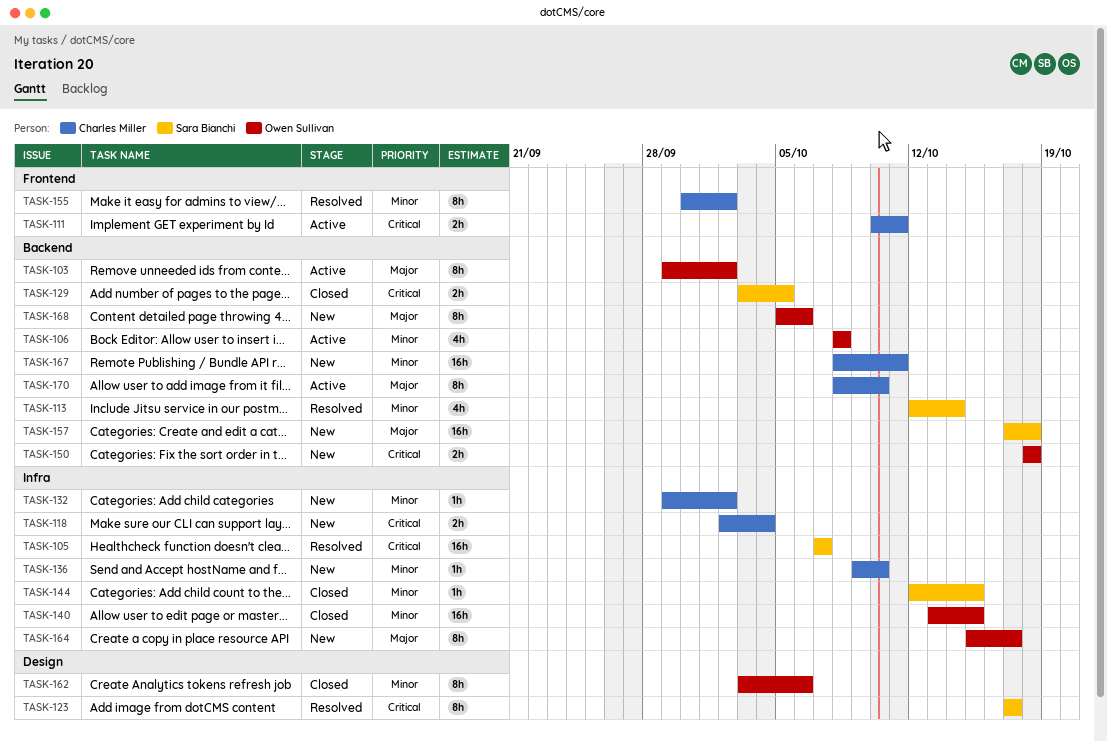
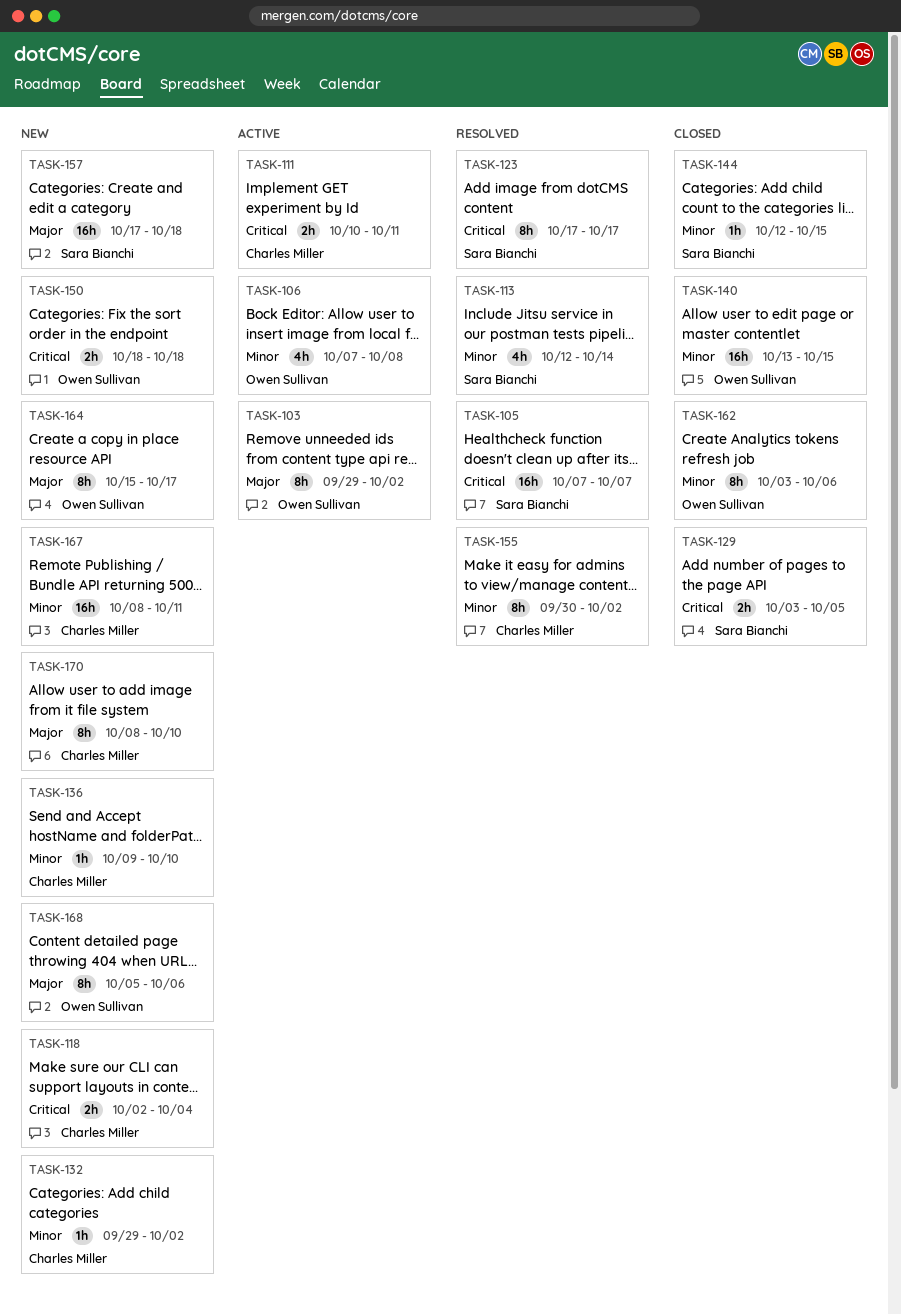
TASK-106, start: Oct 8 -> Oct 7
TASK-170, status: Active -> New

